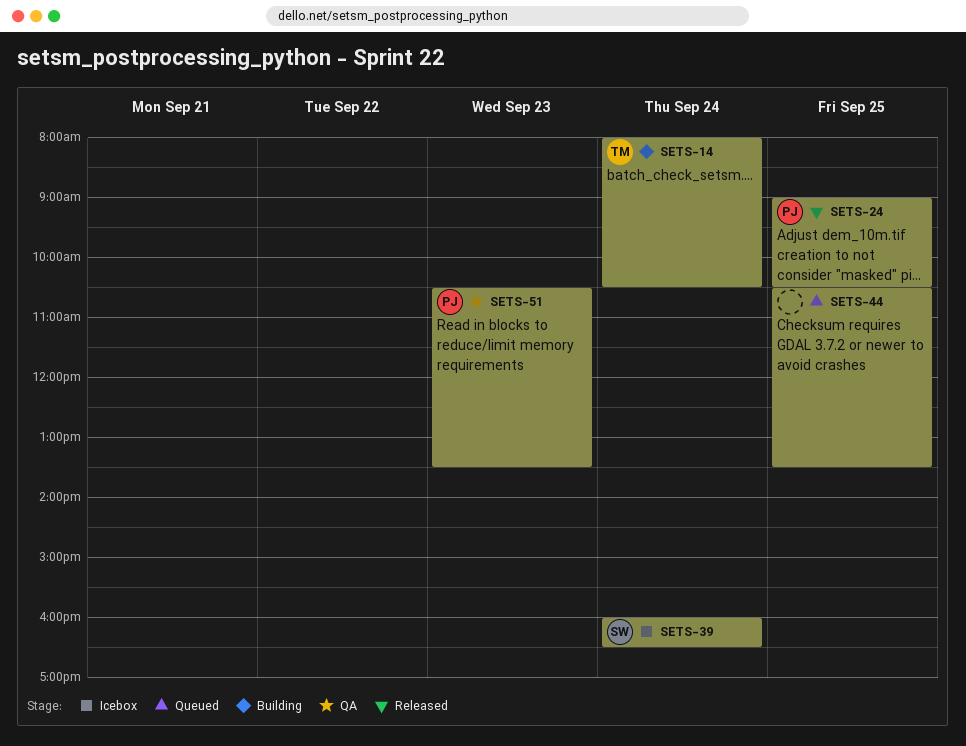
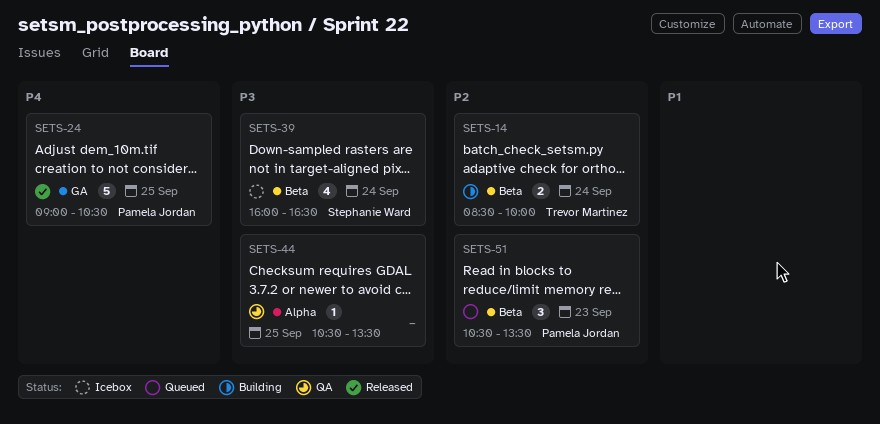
SETS-14, begins: 08:00 -> 08:30
SETS-14, ends: 10:30 -> 10:00
SETS-44, status: Queued -> QA
SETS-51, status: QA -> Queued

